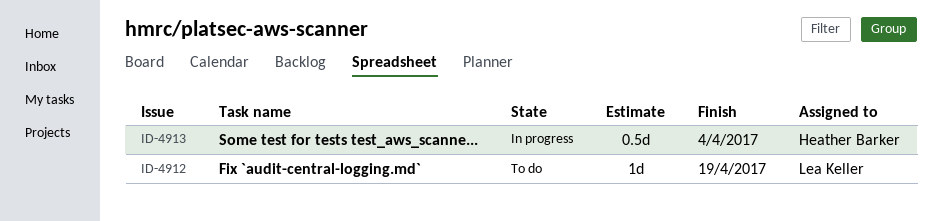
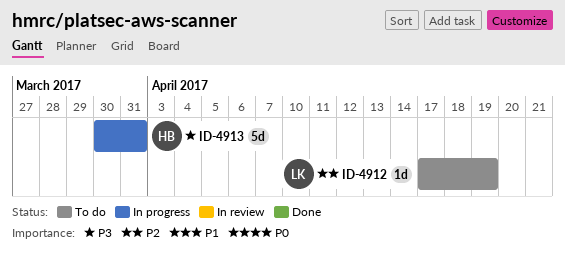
ID-4913, estimate: 0.5d -> 5d
ID-4913, due: Apr 4 -> Mar 31

